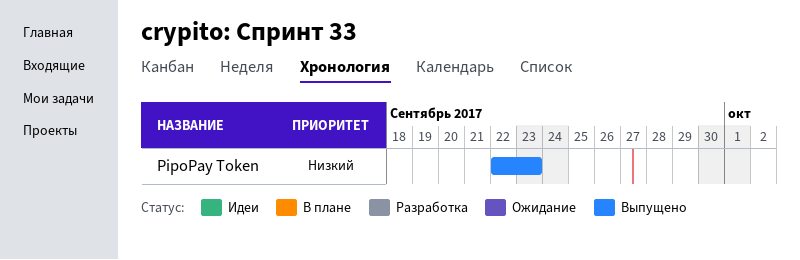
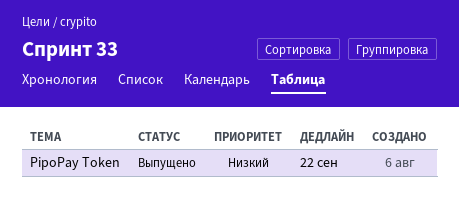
PipoPay Token, due: Sep 23 -> Sep 22

